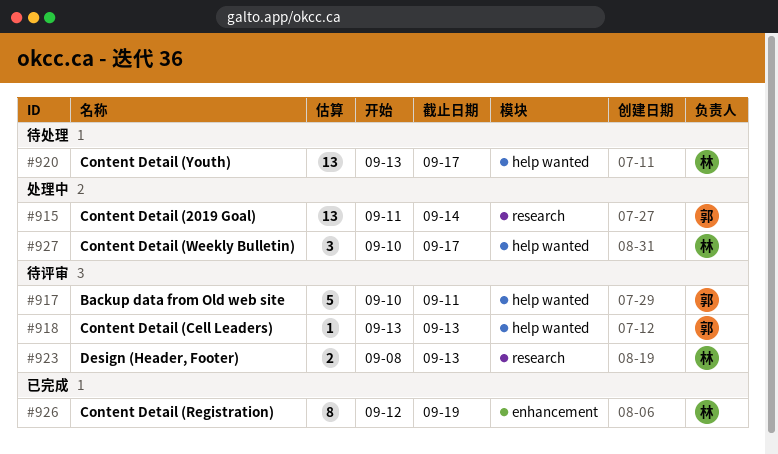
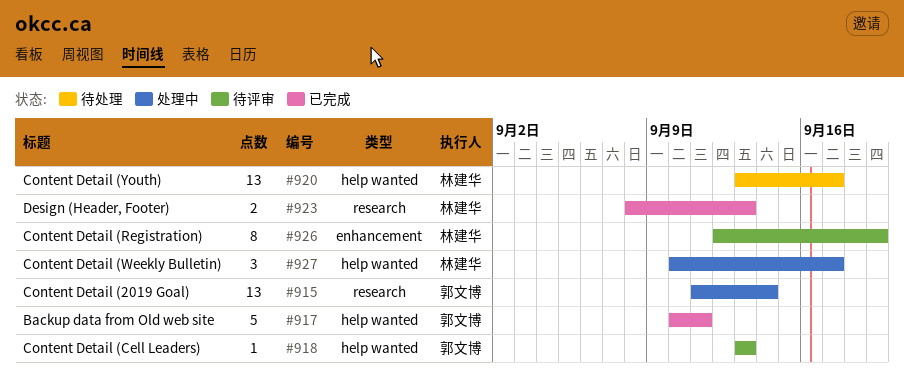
#917, status: 待评审 -> 已完成
#923, status: 待评审 -> 已完成
#926, status: 已完成 -> 待评审

